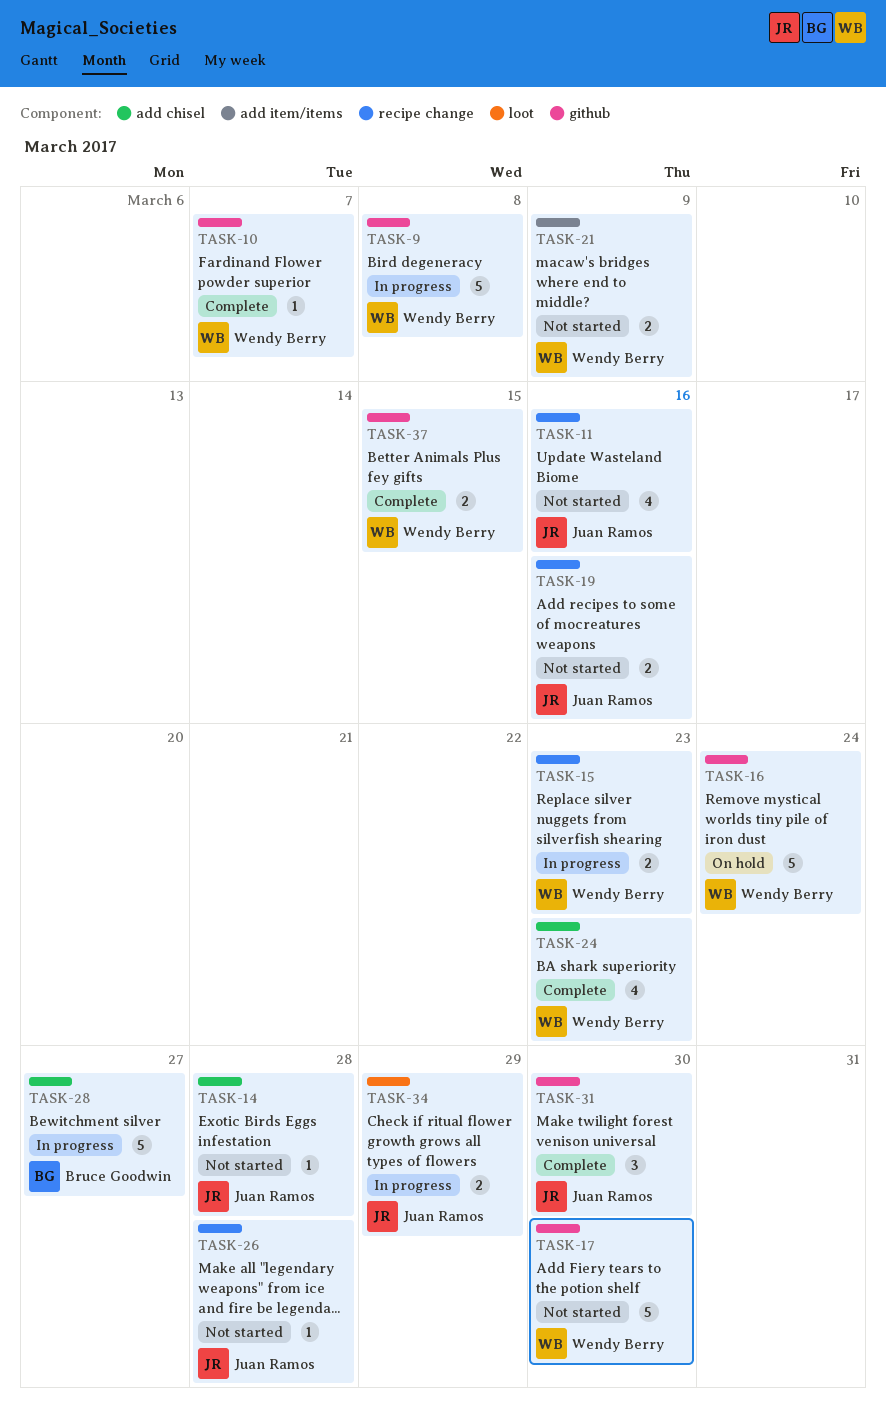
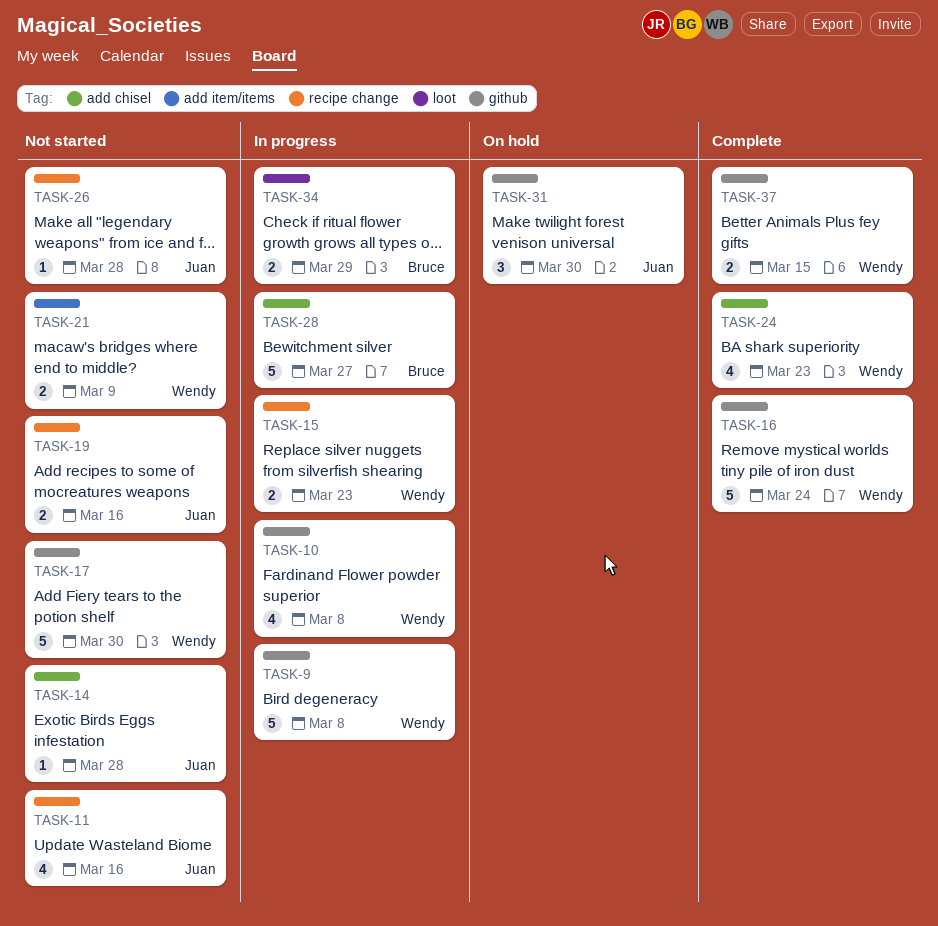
TASK-10, status: Complete -> In progress
TASK-10, estimate: 1 -> 4
TASK-10, due: Mar 7 -> Mar 8
TASK-16, status: On hold -> Complete
TASK-31, status: Complete -> On hold
TASK-34, owner: Juan Ramos -> Bruce Goodwin

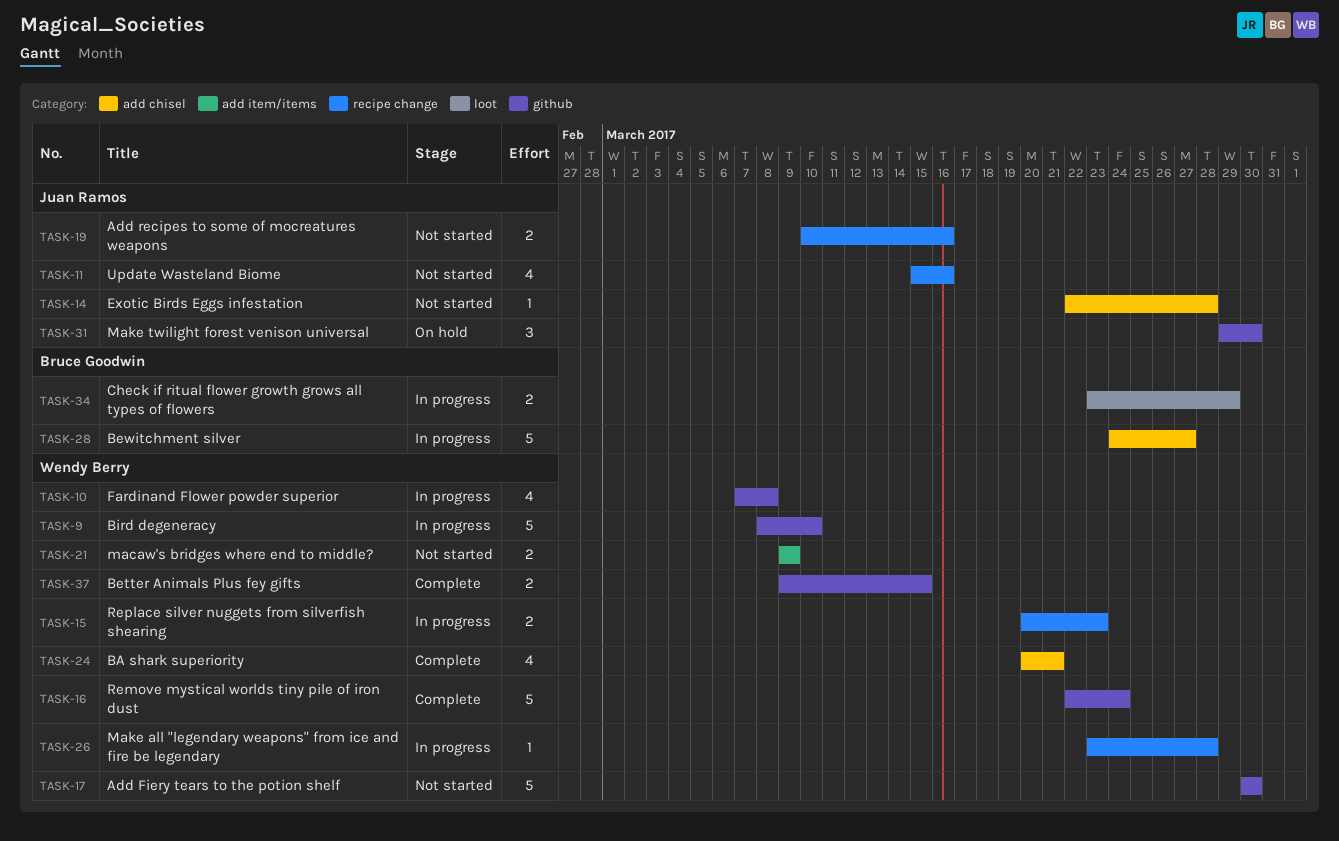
TASK-9, due: Mar 8 -> Mar 10
TASK-24, due: Mar 23 -> Mar 21
TASK-26, status: Not started -> In progress
TASK-26, owner: Juan Ramos -> Wendy Berry

